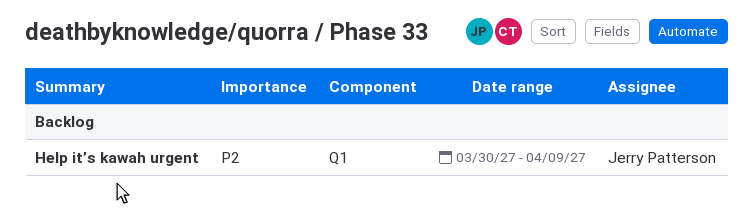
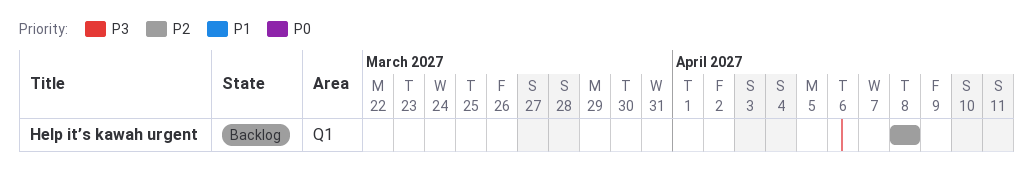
Help it’s kawah urgent, start: Mar 30 -> Apr 8
Help it’s kawah urgent, due: Apr 9 -> Apr 8

